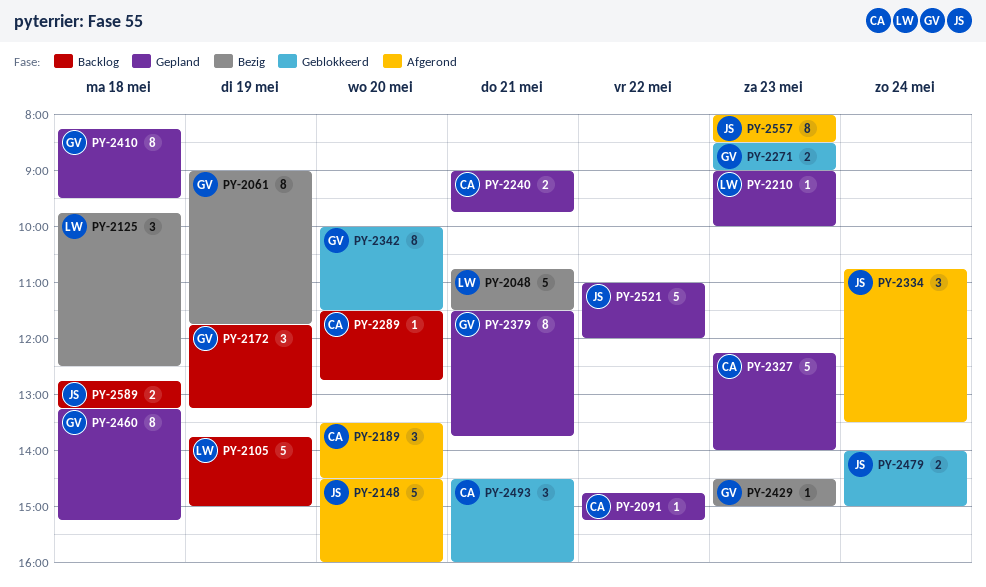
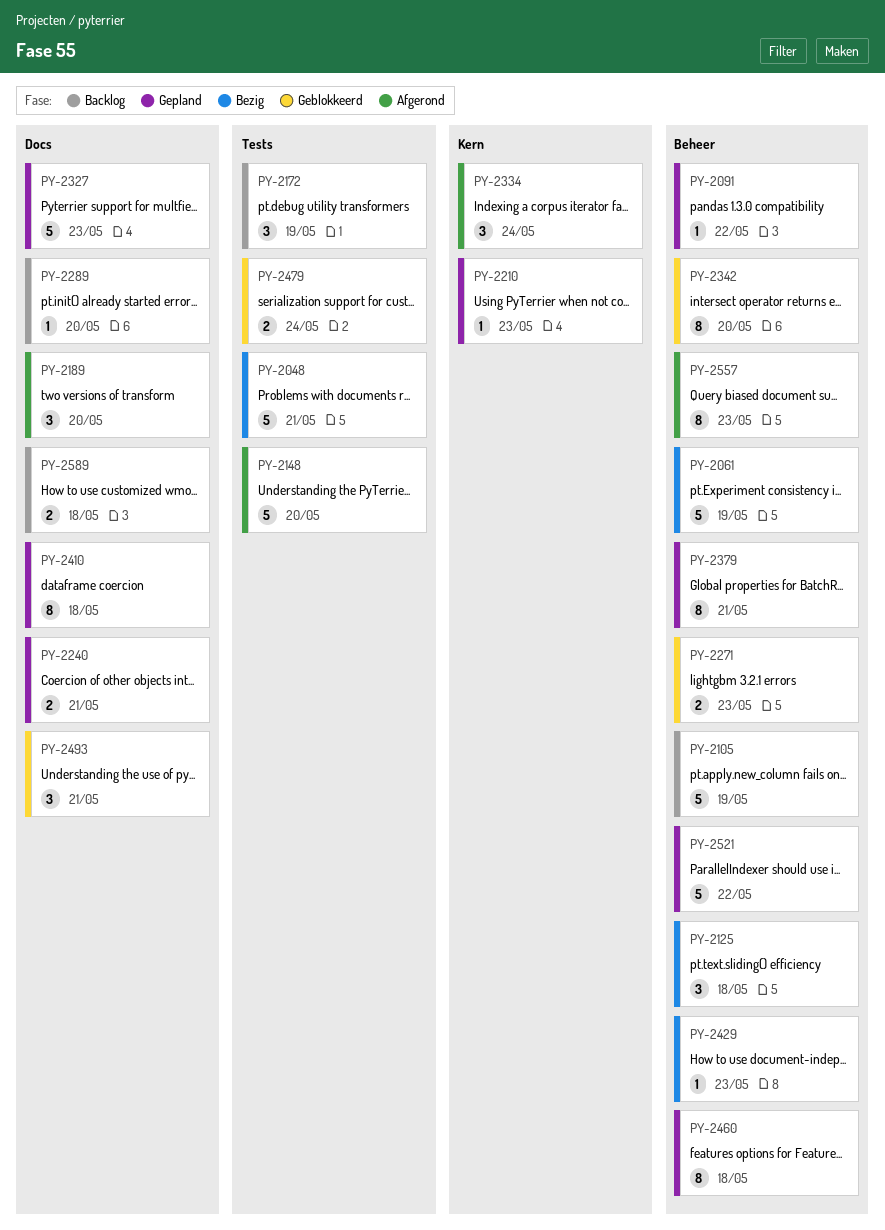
PY-2061, estimate: 8 -> 5

